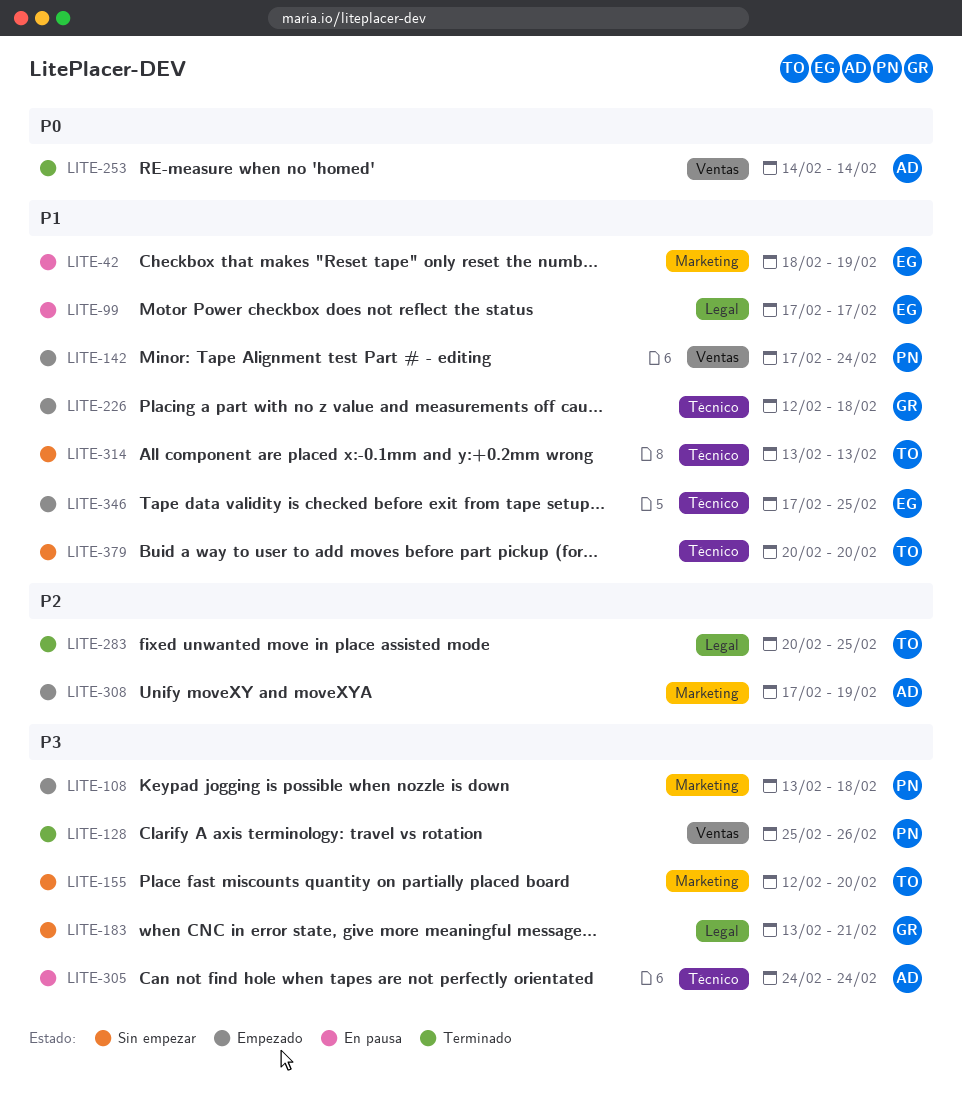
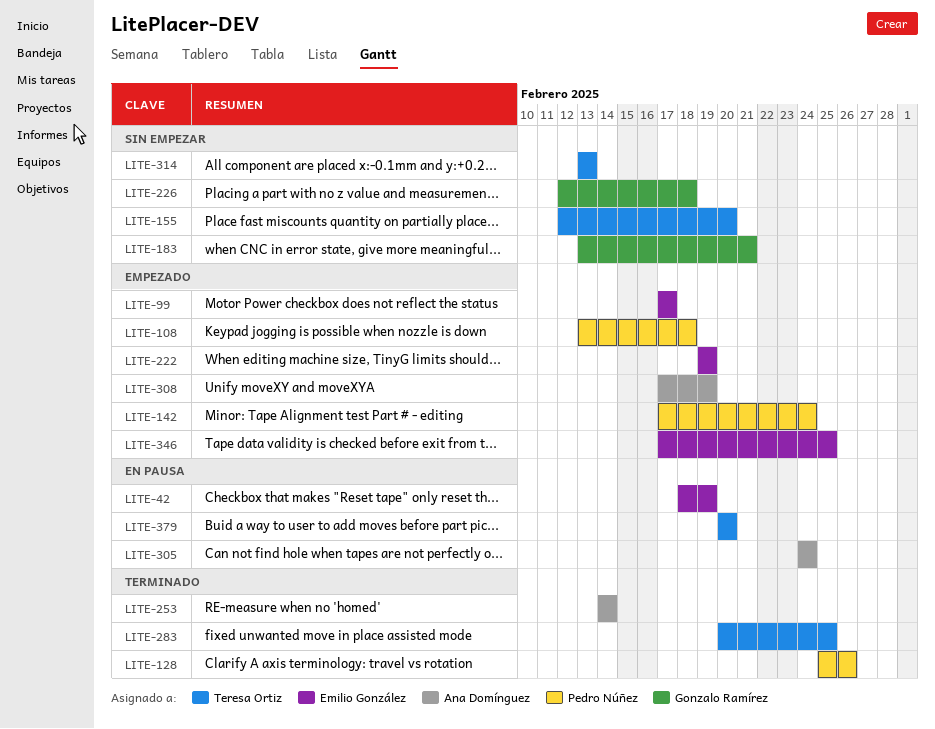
LITE-99, status: En pausa -> Empezado
LITE-222: none -> present
LITE-226, status: Empezado -> Sin empezar
LITE-379, status: Sin empezar -> En pausa

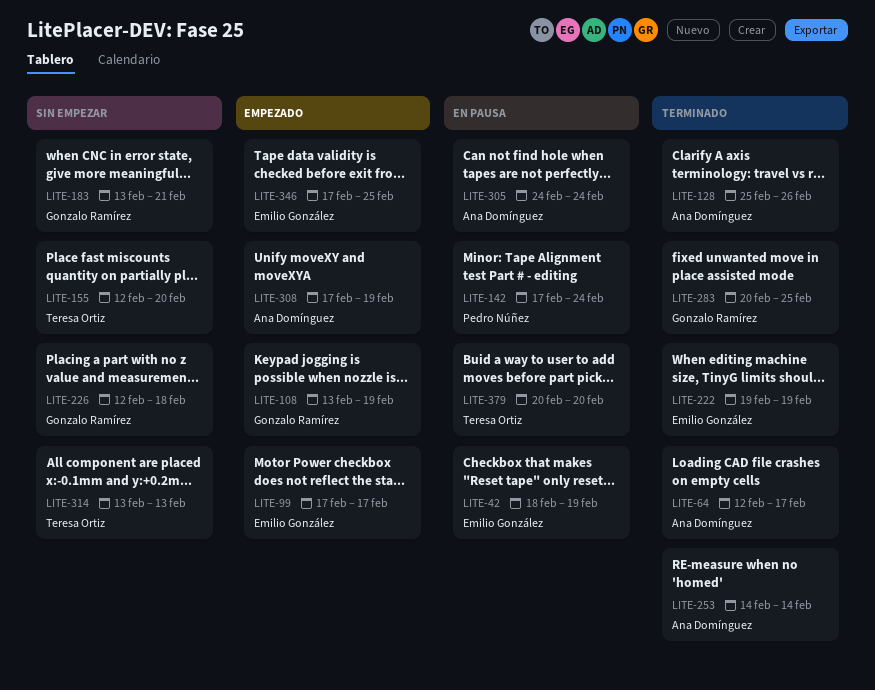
LITE-64: none -> present
LITE-108, owner: Pedro Núñez -> Gonzalo Ramírez
LITE-108, due: Feb 18 -> Feb 19
LITE-128, owner: Pedro Núñez -> Ana Domínguez
LITE-142, status: Empezado -> En pausa
LITE-222, status: Empezado -> Terminado
LITE-283, owner: Teresa Ortiz -> Gonzalo Ramírez

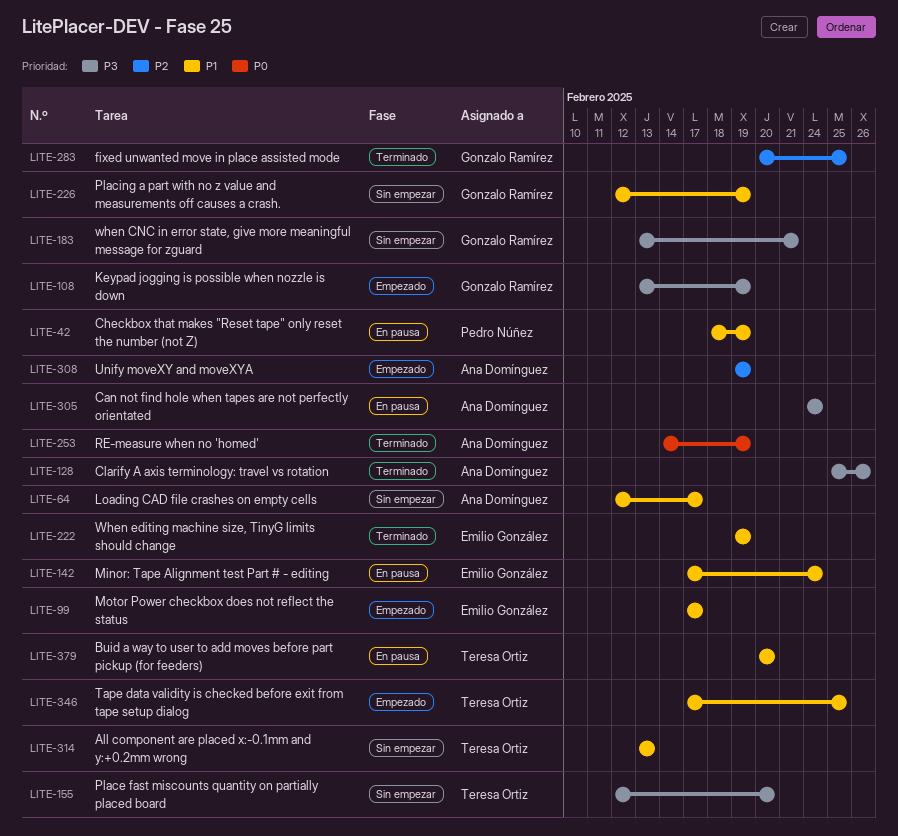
LITE-42, owner: Emilio González -> Pedro Núñez
LITE-64, status: Terminado -> Sin empezar
LITE-142, owner: Pedro Núñez -> Emilio González
LITE-226, due: Feb 18 -> Feb 19
LITE-253, due: Feb 14 -> Feb 19
LITE-308, start: Feb 17 -> Feb 19
LITE-346, owner: Emilio González -> Teresa Ortiz

